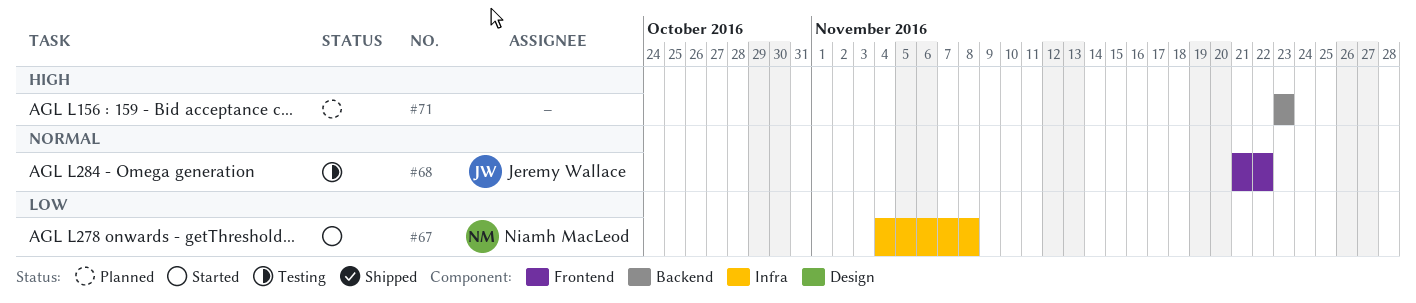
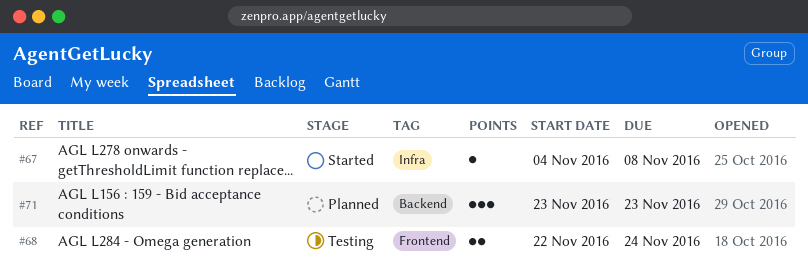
#68, start: Nov 21 -> Nov 22
#68, due: Nov 22 -> Nov 24

